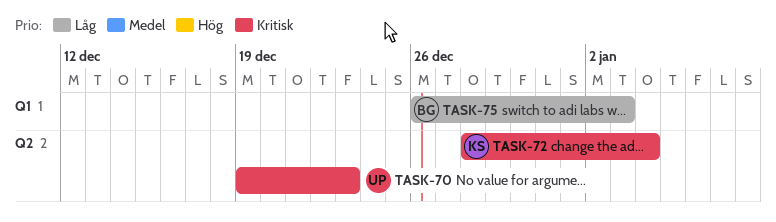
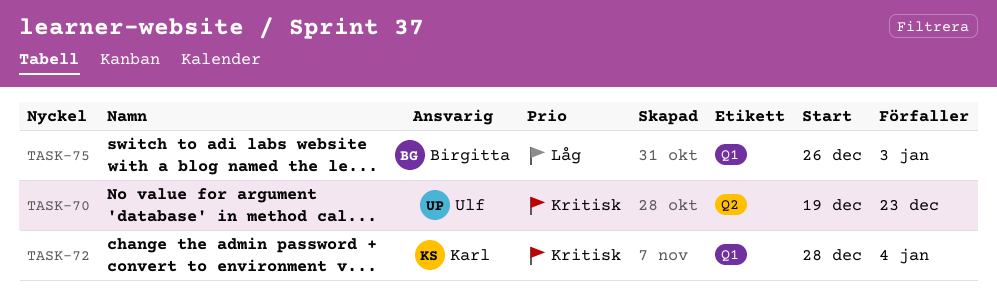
TASK-72, label: Q2 -> Q1

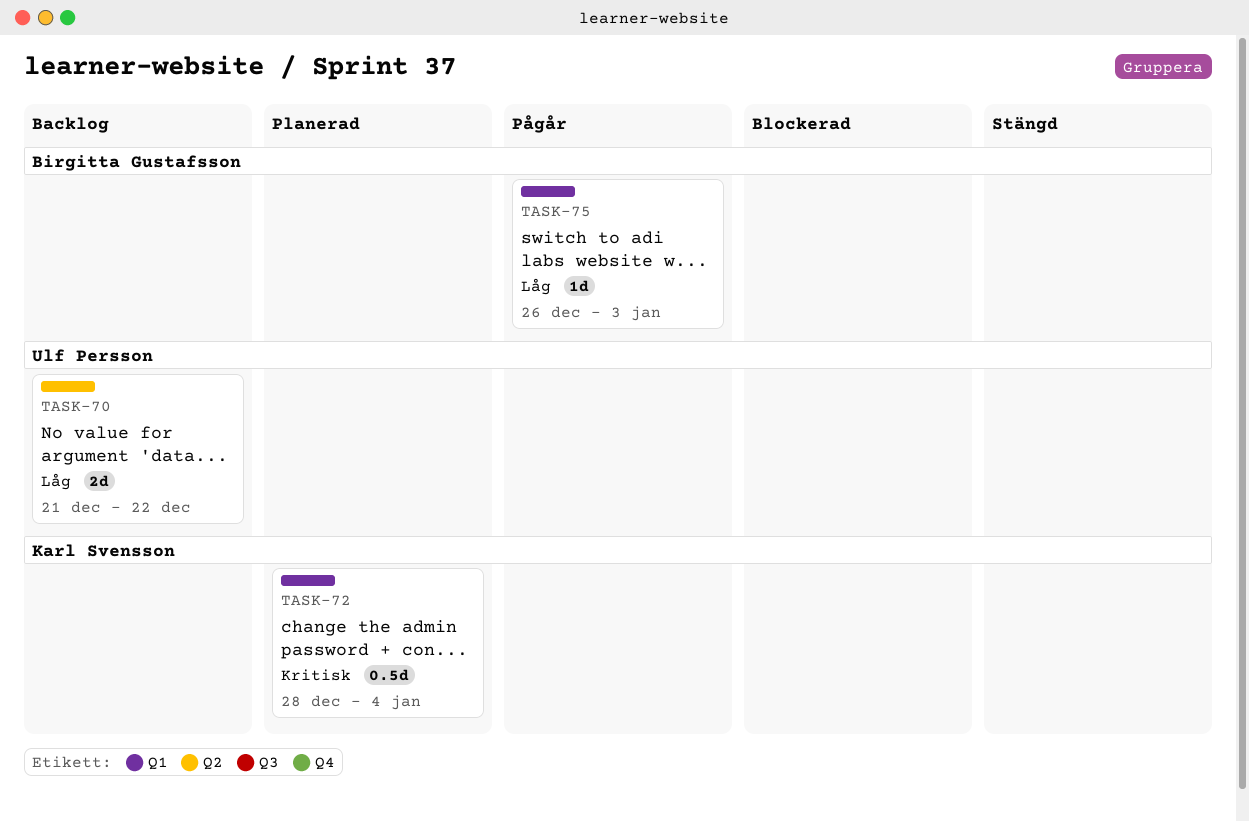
TASK-70, priority: Kritisk -> Låg
TASK-70, start: Dec 19 -> Dec 21
TASK-70, due: Dec 23 -> Dec 22

